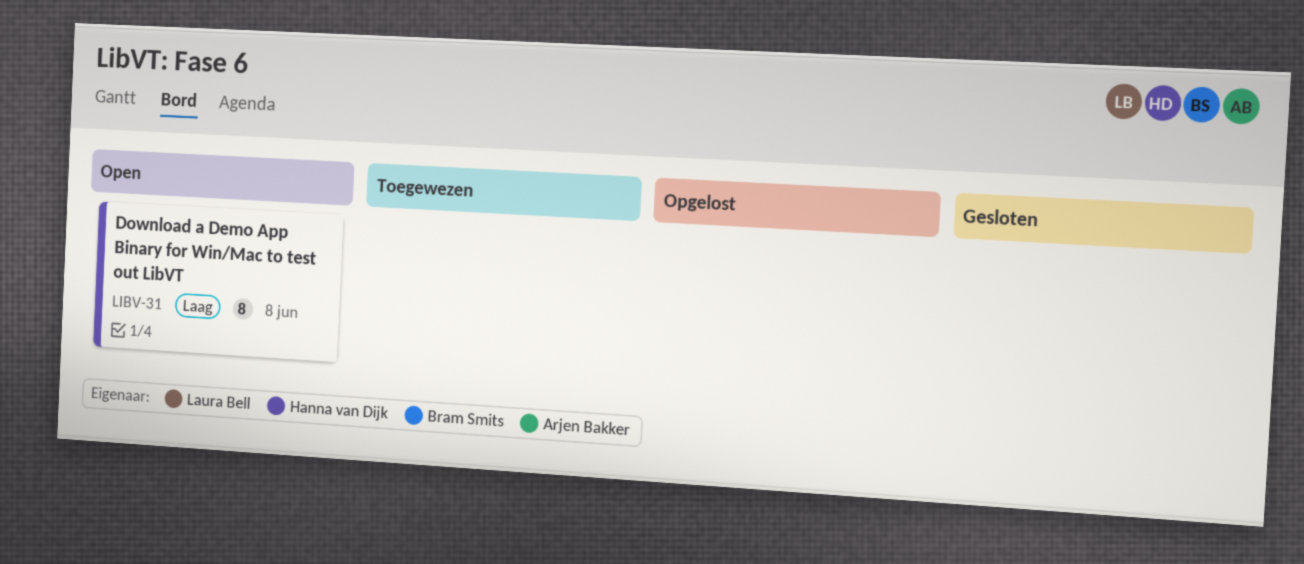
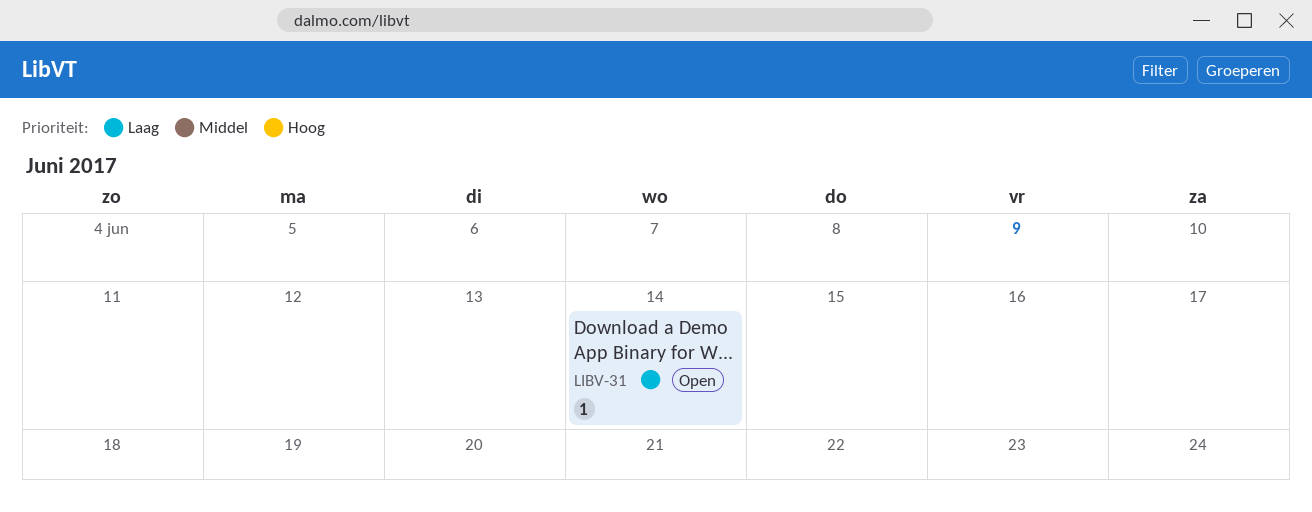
LIBV-31, estimate: 8 -> 1
LIBV-31, due: Jun 8 -> Jun 14

